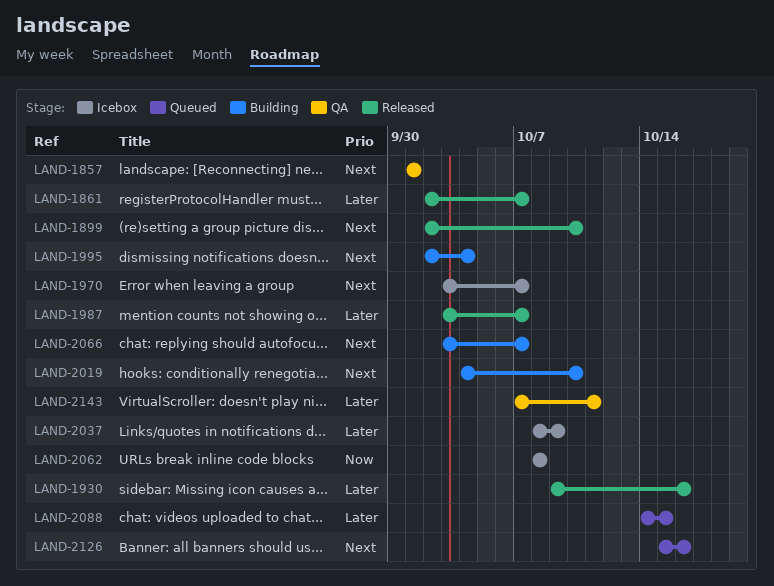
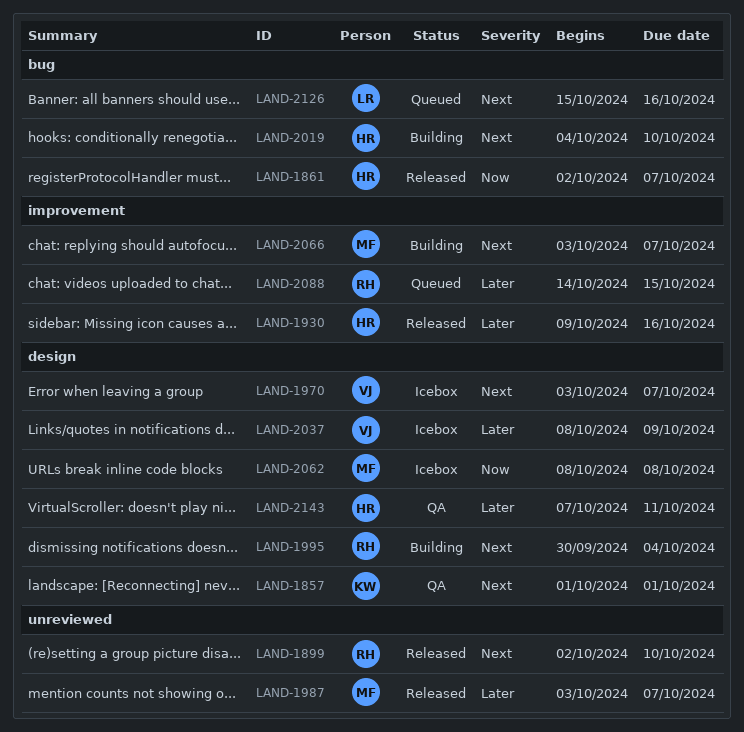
LAND-1861, priority: Later -> Now
LAND-1995, start: Oct 2 -> Sep 30

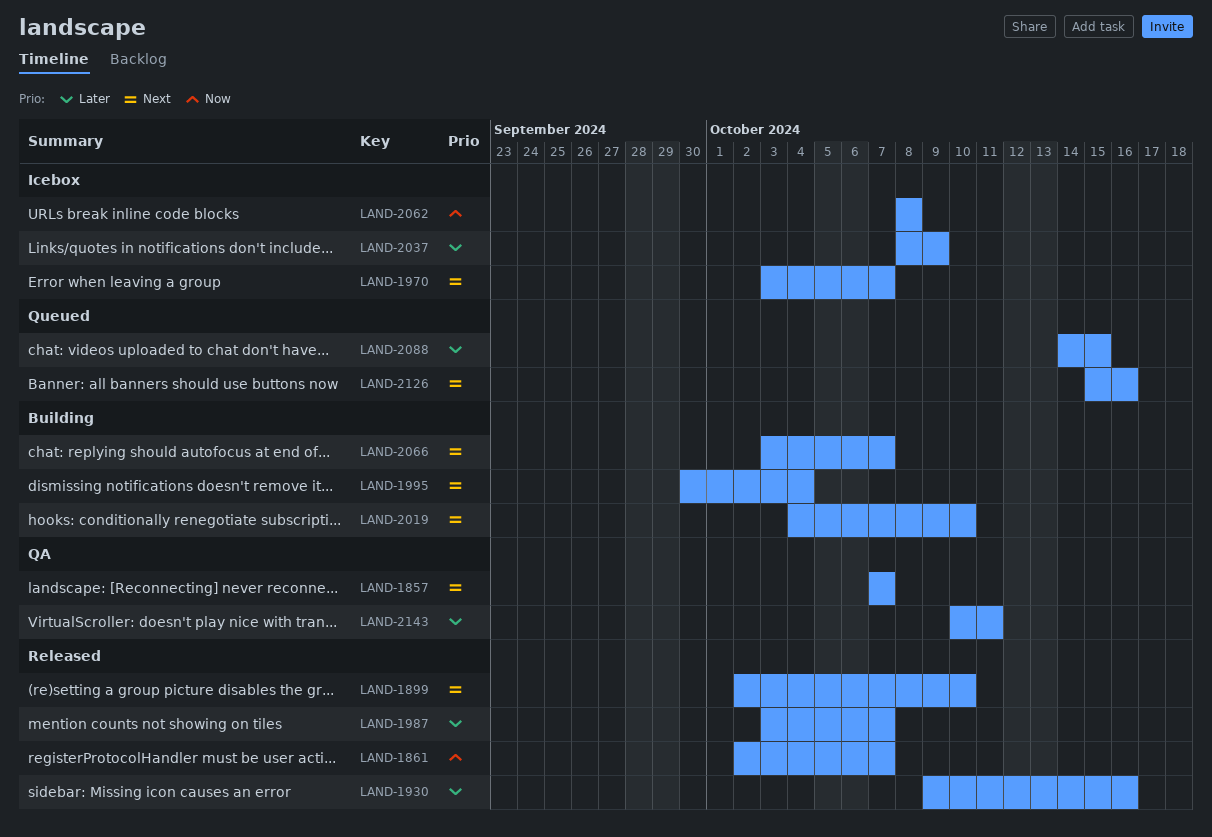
LAND-1857, start: Oct 1 -> Oct 7
LAND-1857, due: Oct 1 -> Oct 7
LAND-2143, start: Oct 7 -> Oct 10

